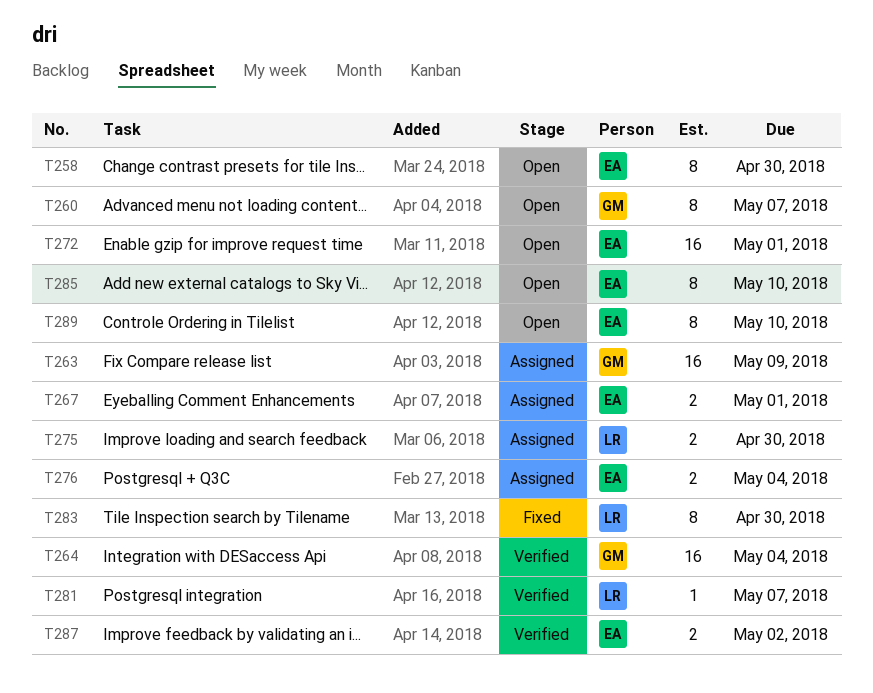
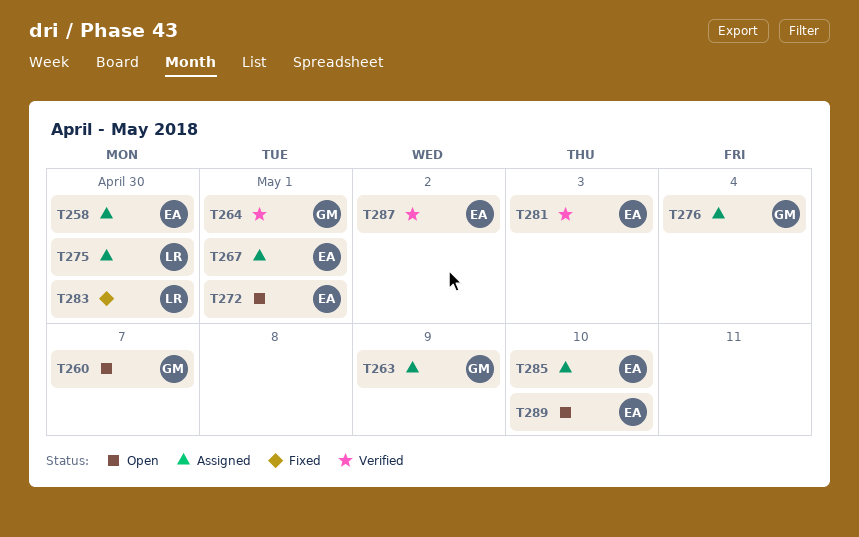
T258, status: Open -> Assigned
T264, due: May 4 -> May 1
T276, owner: EA -> GM
T281, owner: LR -> EA
T281, due: May 7 -> May 3
T285, status: Open -> Assigned

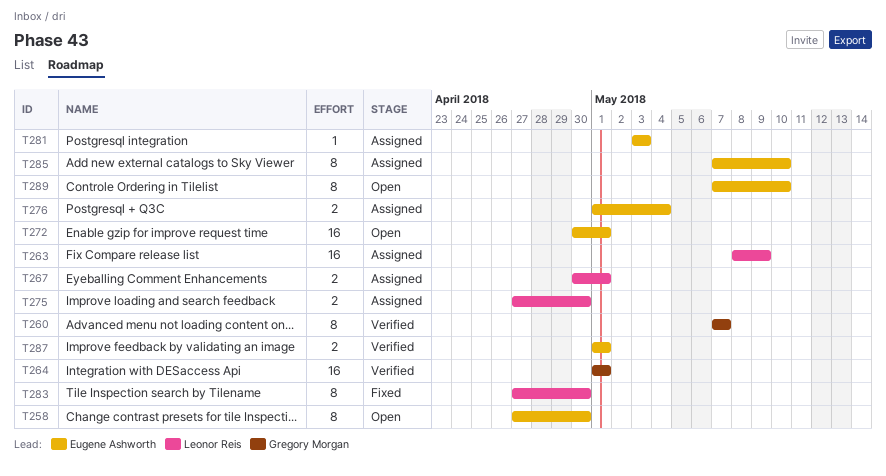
T258, status: Assigned -> Open
T260, status: Open -> Verified
T263, owner: Gregory Morgan -> Leonor Reis
T267, owner: Eugene Ashworth -> Leonor Reis
T276, owner: Gregory Morgan -> Eugene Ashworth
T281, status: Verified -> Assigned
T287, due: May 2 -> May 1

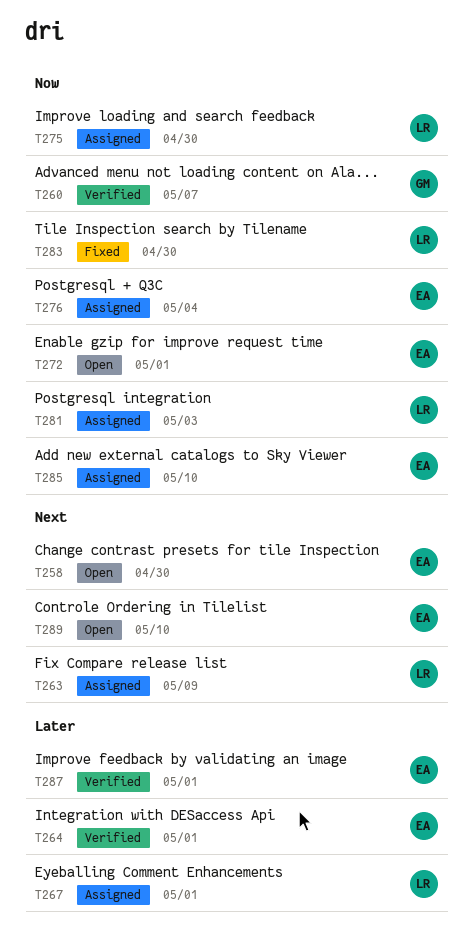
T264, owner: Gregory Morgan -> Eugene Ashworth
T281, owner: Eugene Ashworth -> Leonor Reis

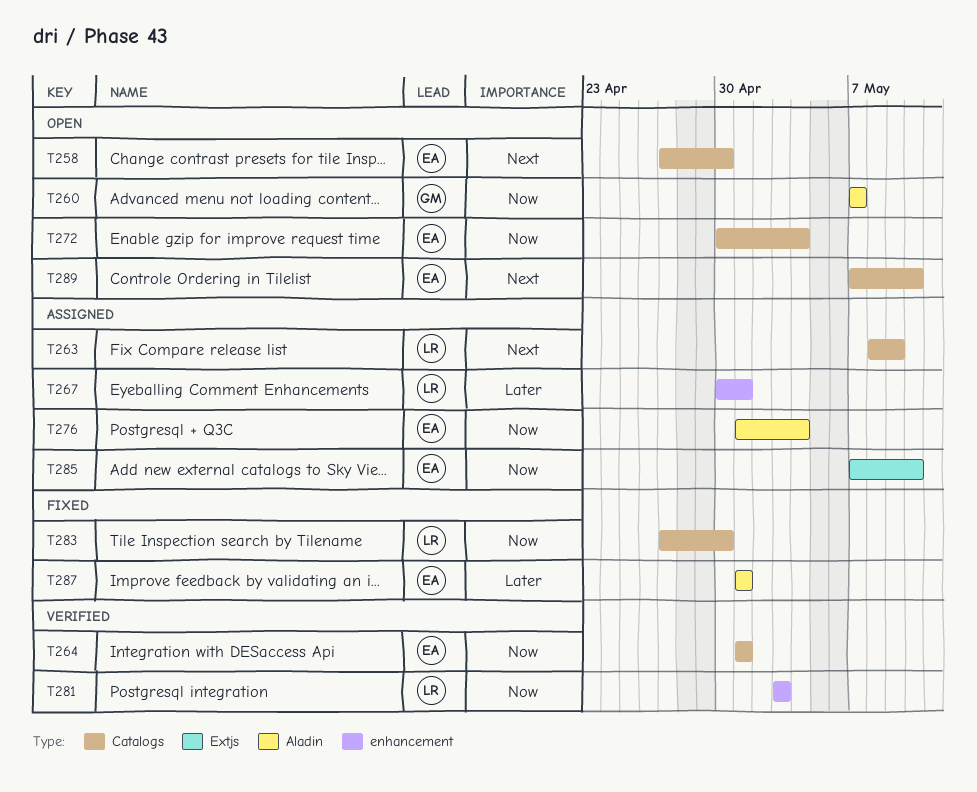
T260, status: Verified -> Open
T264, priority: Later -> Now
T272, due: May 1 -> May 4
T275: present -> none
T281, status: Assigned -> Verified
T287, status: Verified -> Fixed

